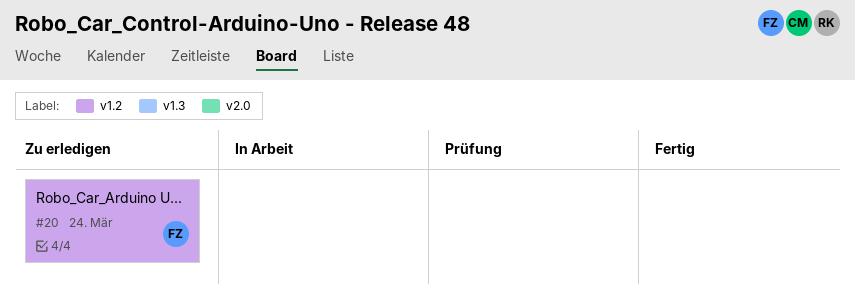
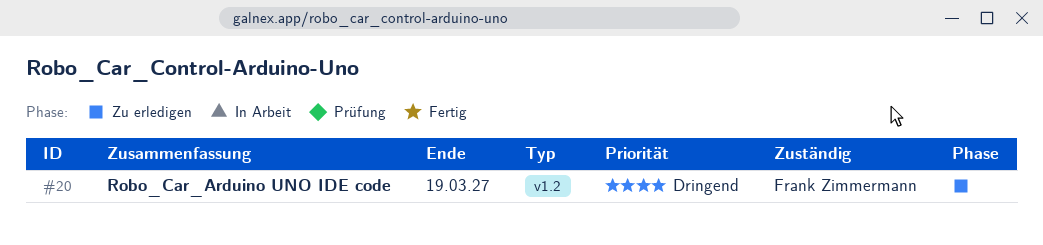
#20, due: Mar 24 -> Mar 19

